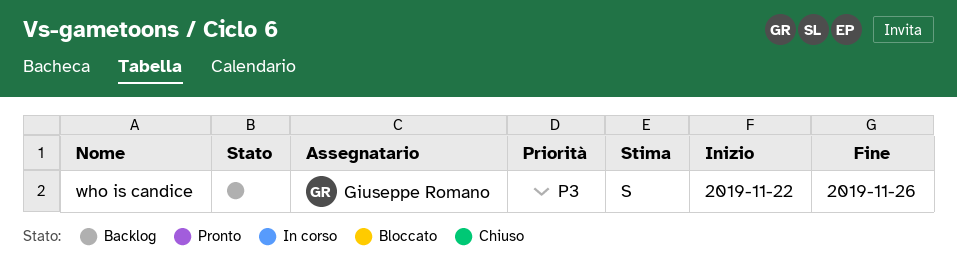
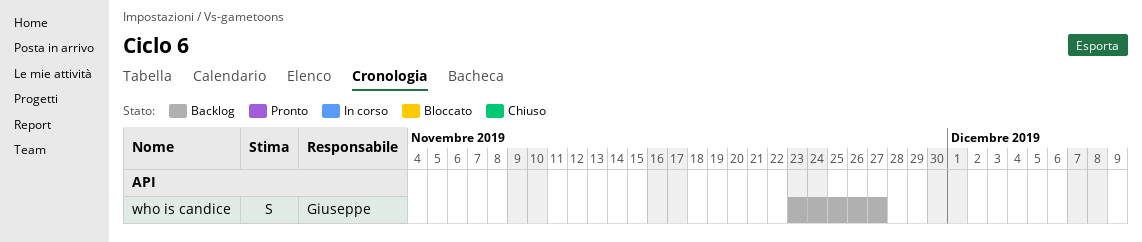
who is candice, start: Nov 22 -> Nov 23
who is candice, due: Nov 26 -> Nov 27

